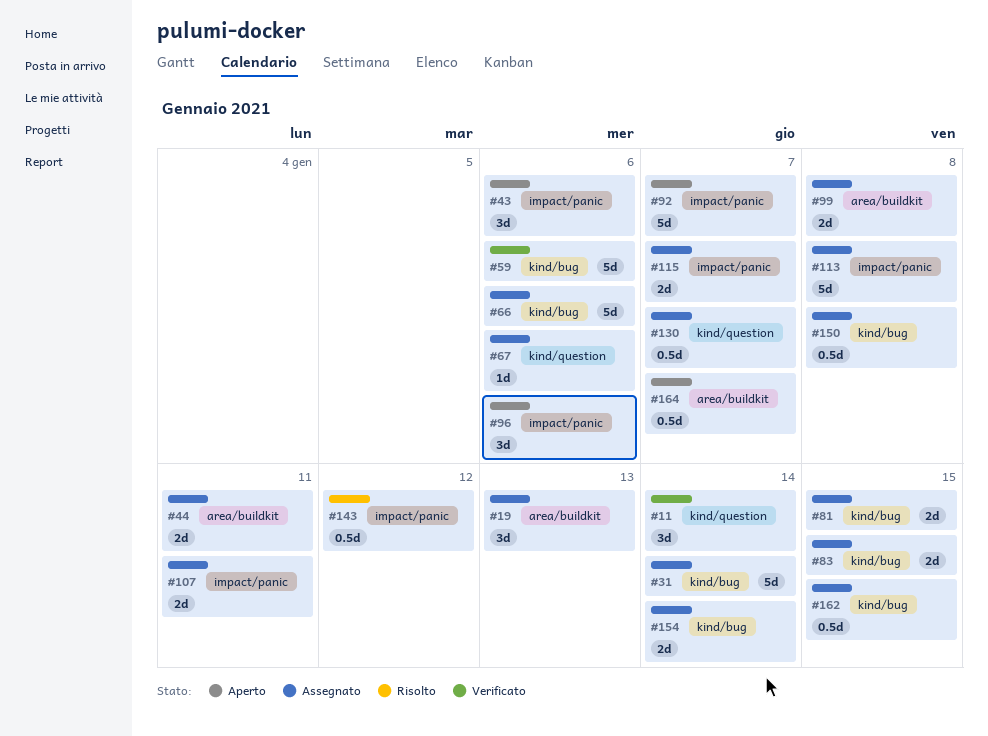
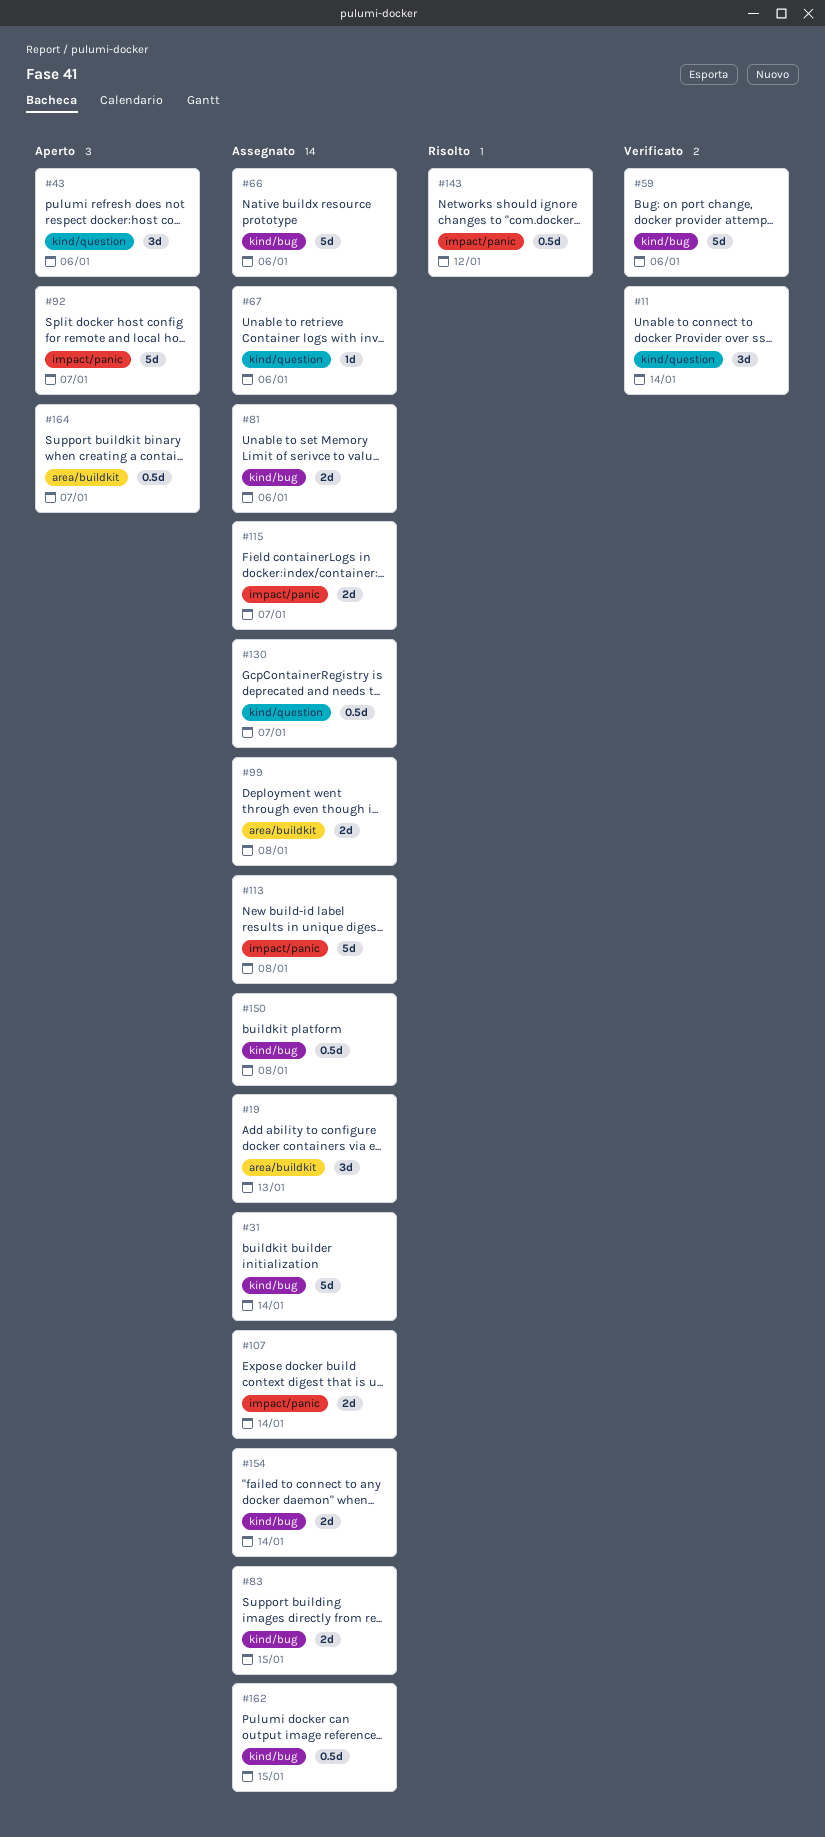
#43, label: impact/panic -> kind/question
#44: present -> none
#81, due: Jan 15 -> Jan 6
#96: present -> none
#107, due: Jan 11 -> Jan 14

